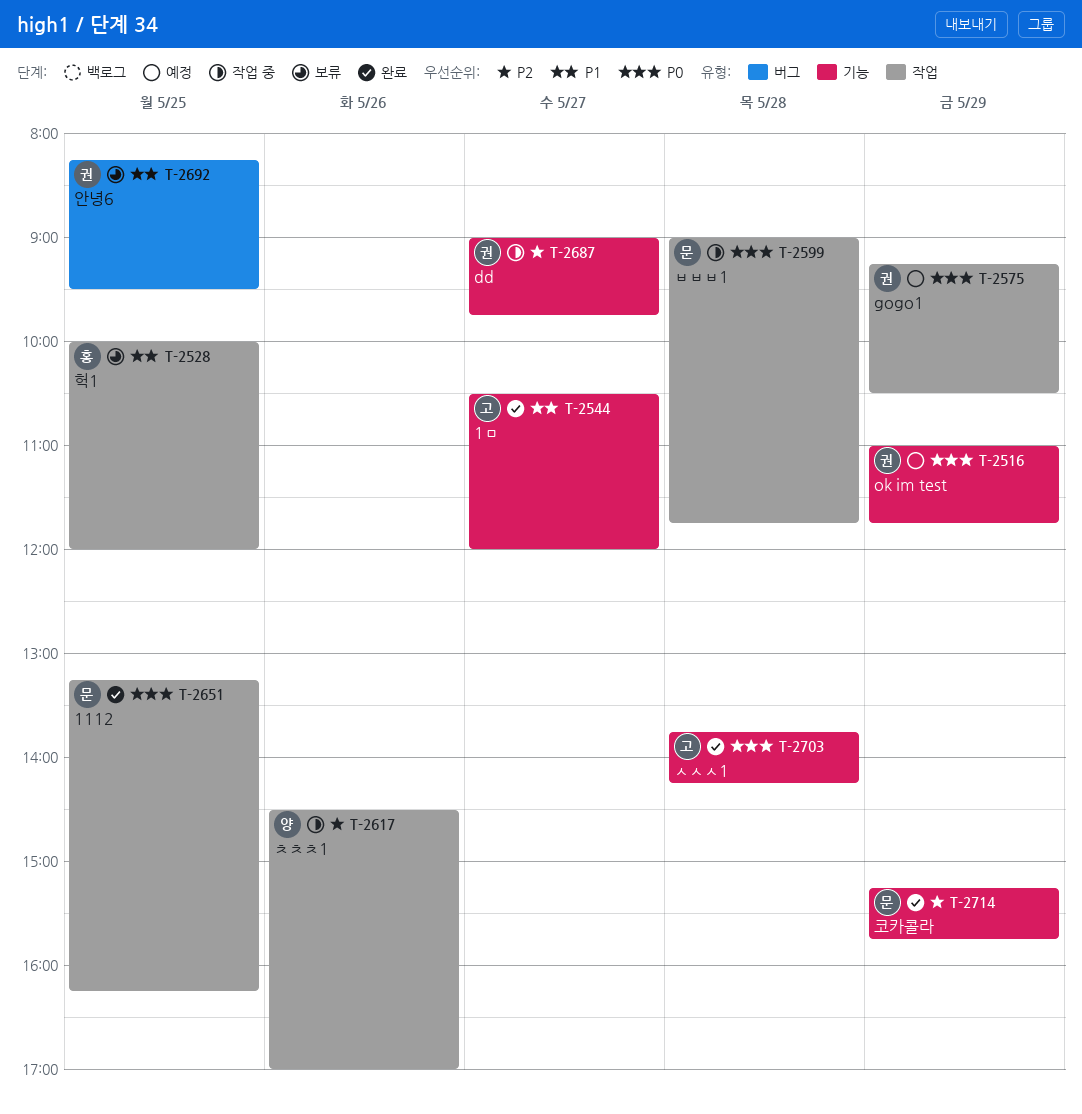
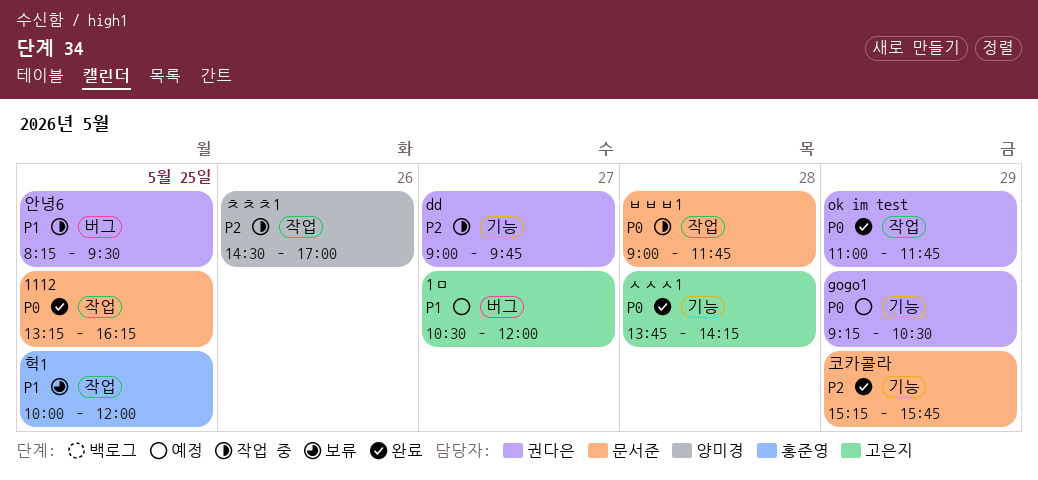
1ㅁ, status: 완료 -> 예정
1ㅁ, label: 기능 -> 버그
gogo1, label: 작업 -> 기능
ok im test, status: 예정 -> 완료
ok im test, label: 기능 -> 작업
안녕6, status: 보류 -> 작업 중

